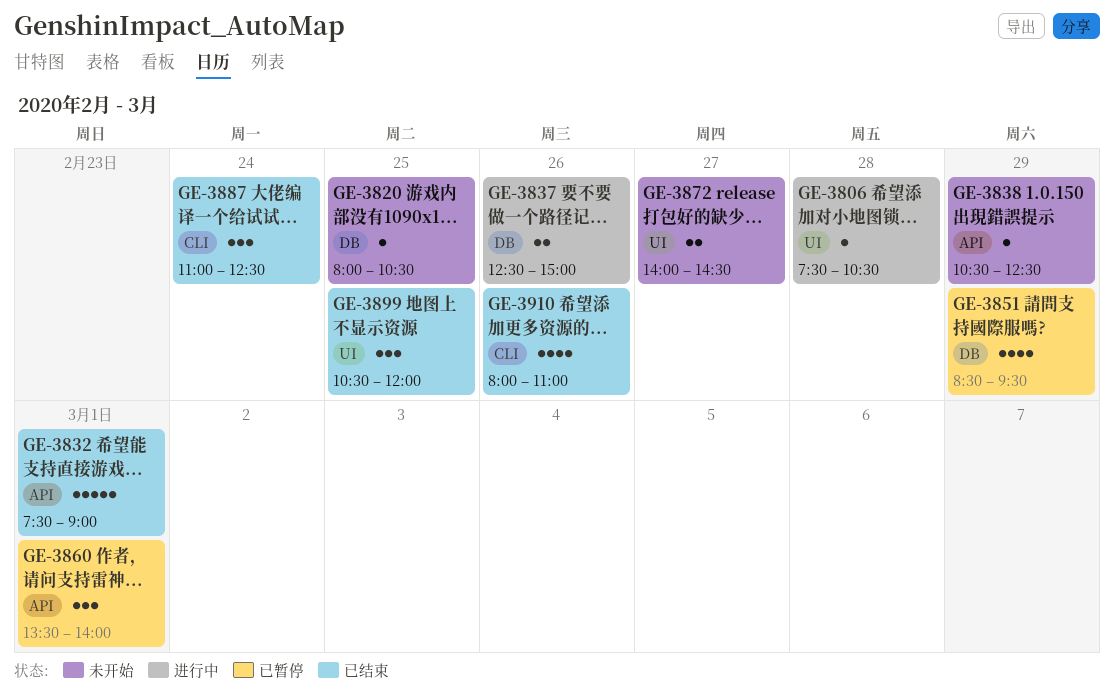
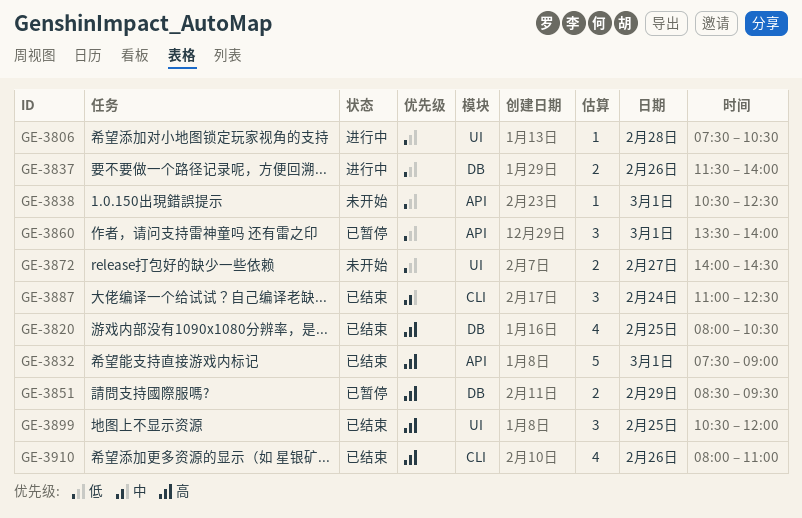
GE-3820, status: 未开始 -> 已结束
GE-3820, estimate: 1 -> 4
GE-3837, begins: 12:30 -> 11:30
GE-3837, ends: 15:00 -> 14:00
GE-3838, day: Feb 29 -> Mar 1
GE-3851, estimate: 4 -> 2

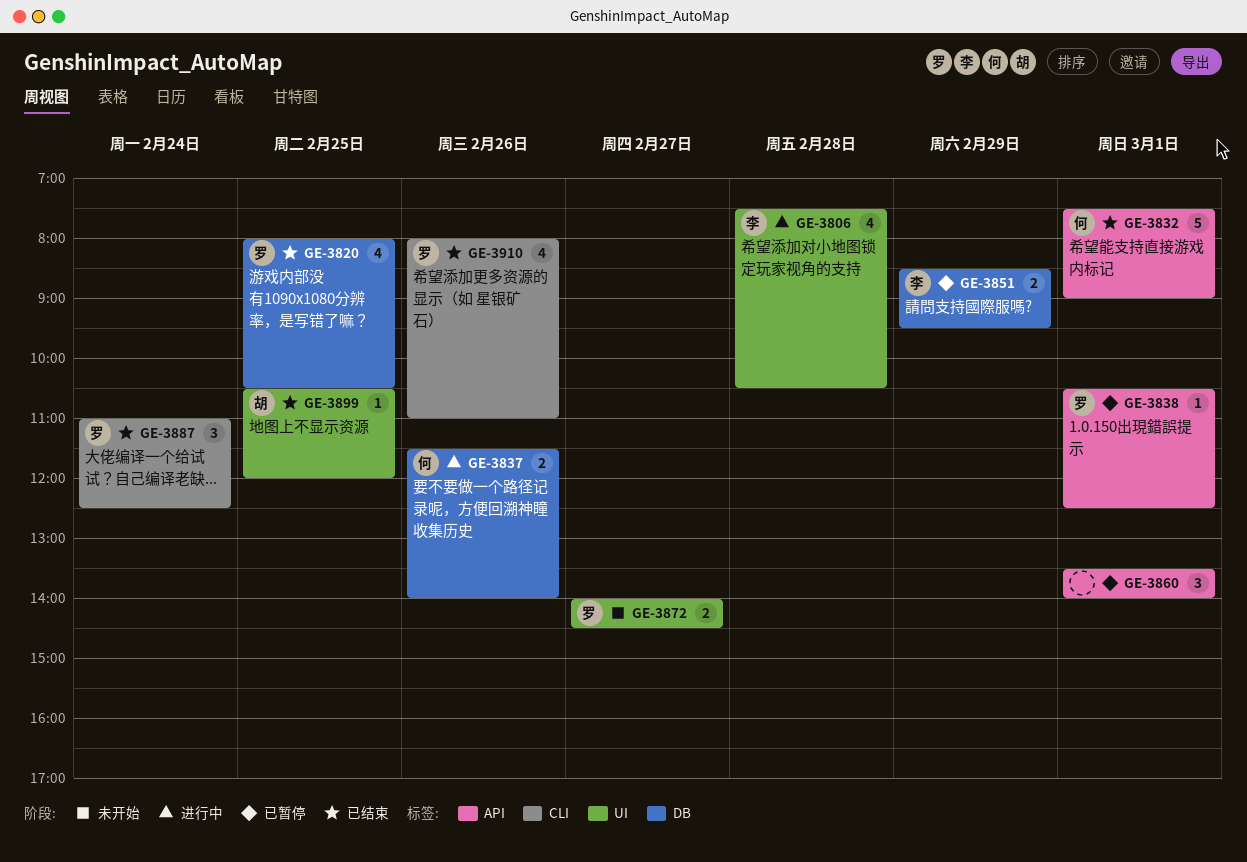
GE-3806, estimate: 1 -> 4
GE-3838, status: 未开始 -> 已暂停
GE-3899, estimate: 3 -> 1

